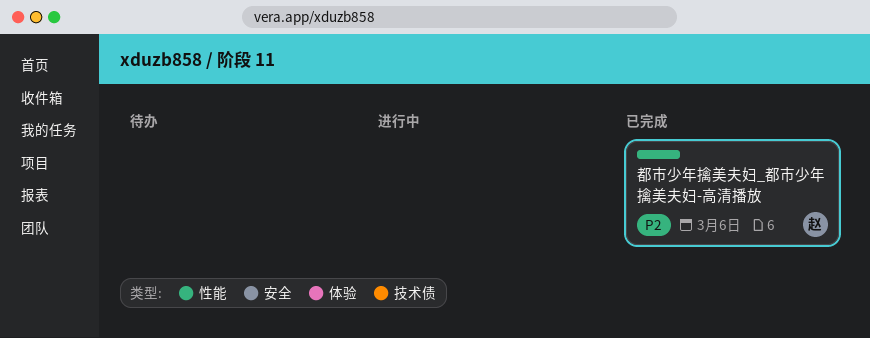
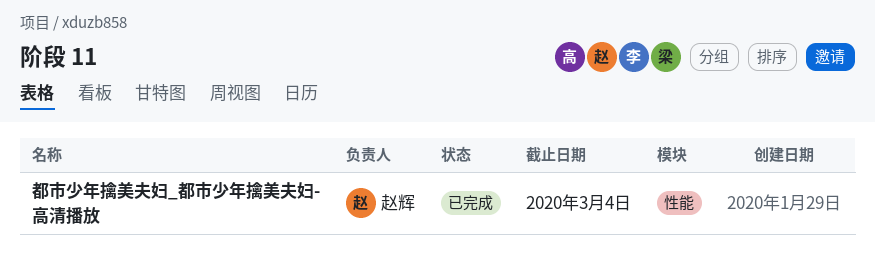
都市少年擒美夫妇_都市少年擒美夫妇-高清播放, due: Mar 6 -> Mar 4

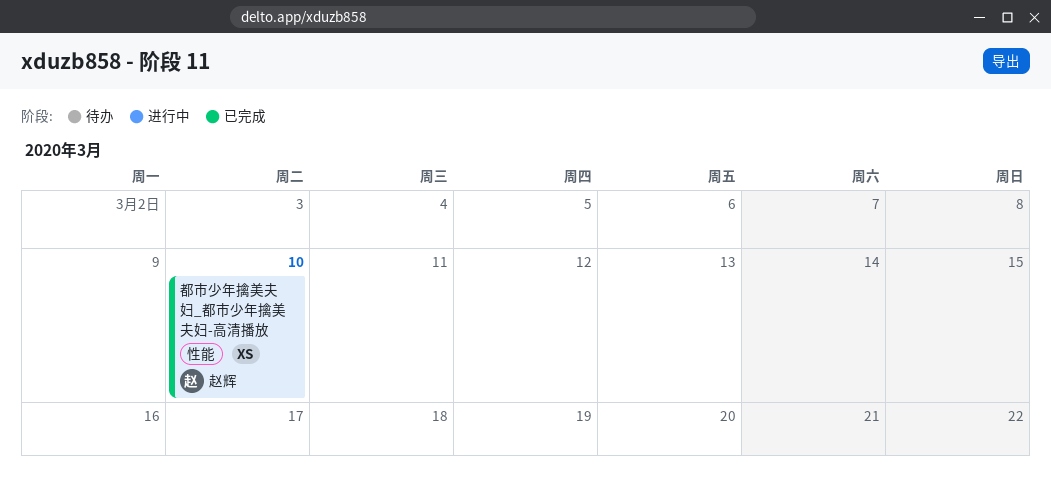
都市少年擒美夫妇_都市少年擒美夫妇-高清播放, due: Mar 4 -> Mar 10

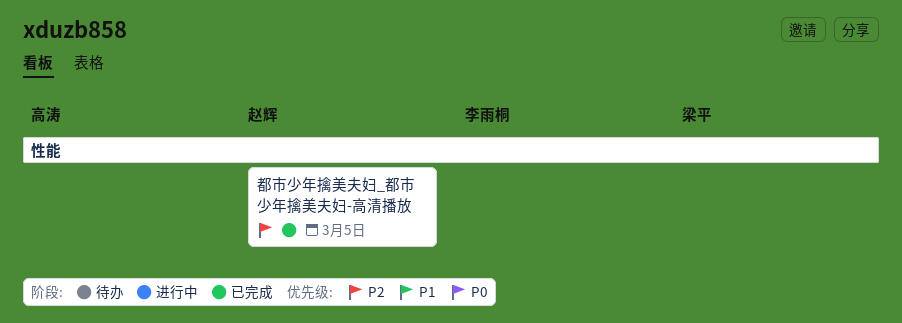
都市少年擒美夫妇_都市少年擒美夫妇-高清播放, due: Mar 10 -> Mar 5

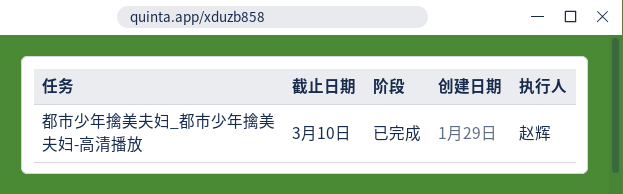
都市少年擒美夫妇_都市少年擒美夫妇-高清播放, due: Mar 5 -> Mar 10

